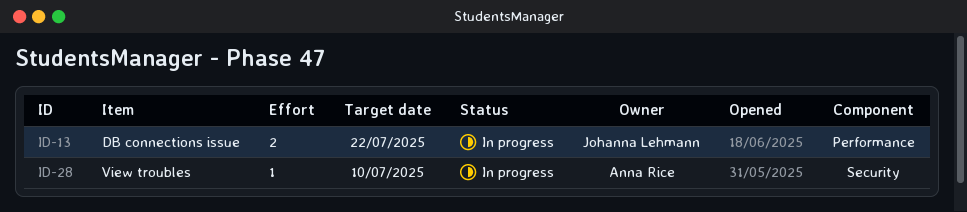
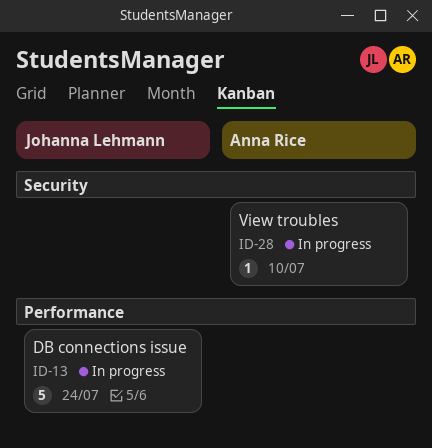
ID-13, estimate: 2 -> 5
ID-13, due: Jul 22 -> Jul 24

